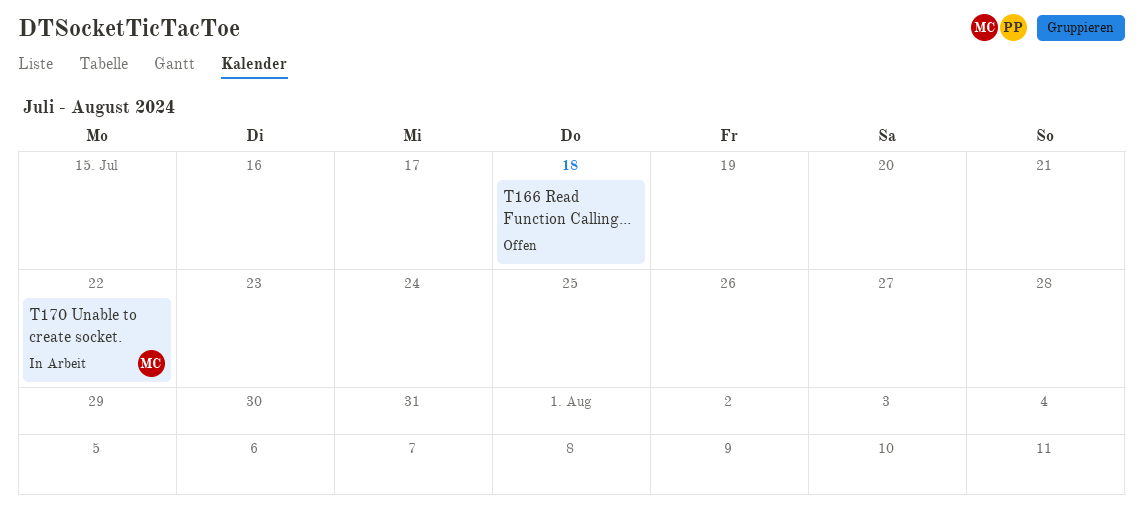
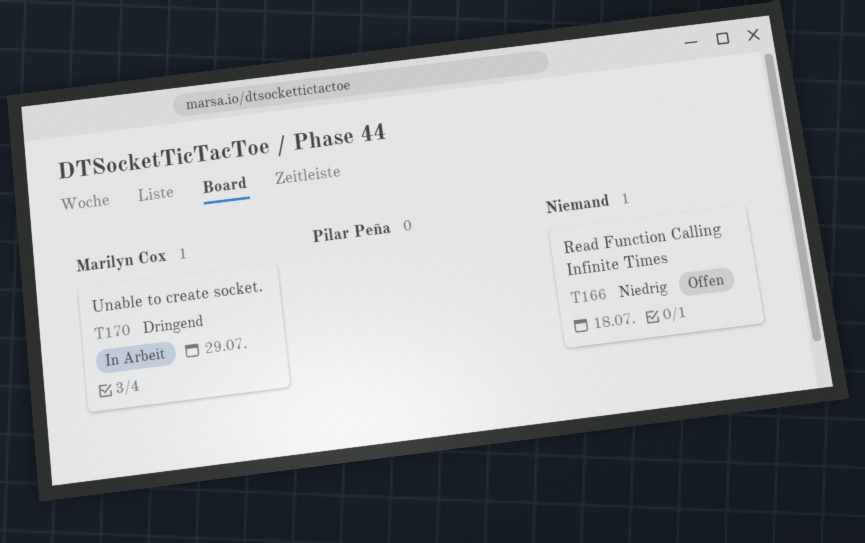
T170, due: Jul 22 -> Jul 29

